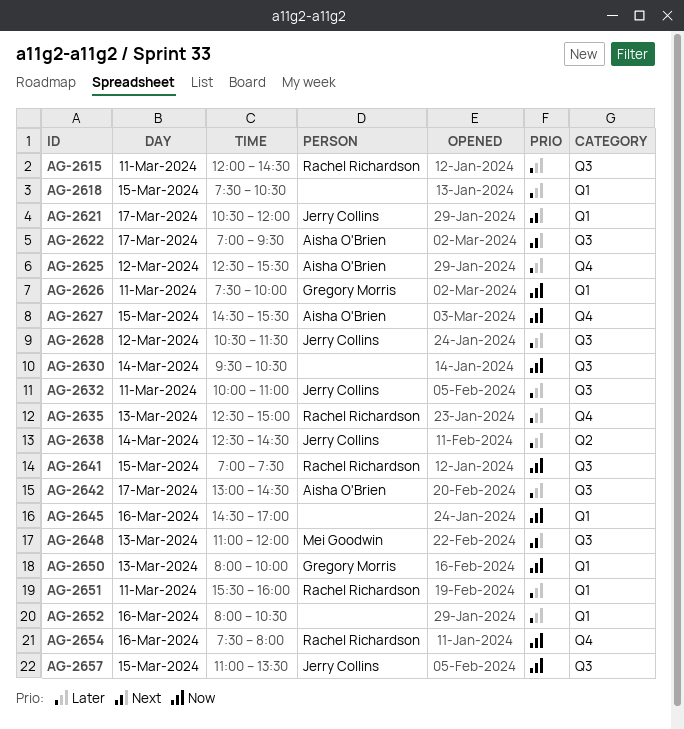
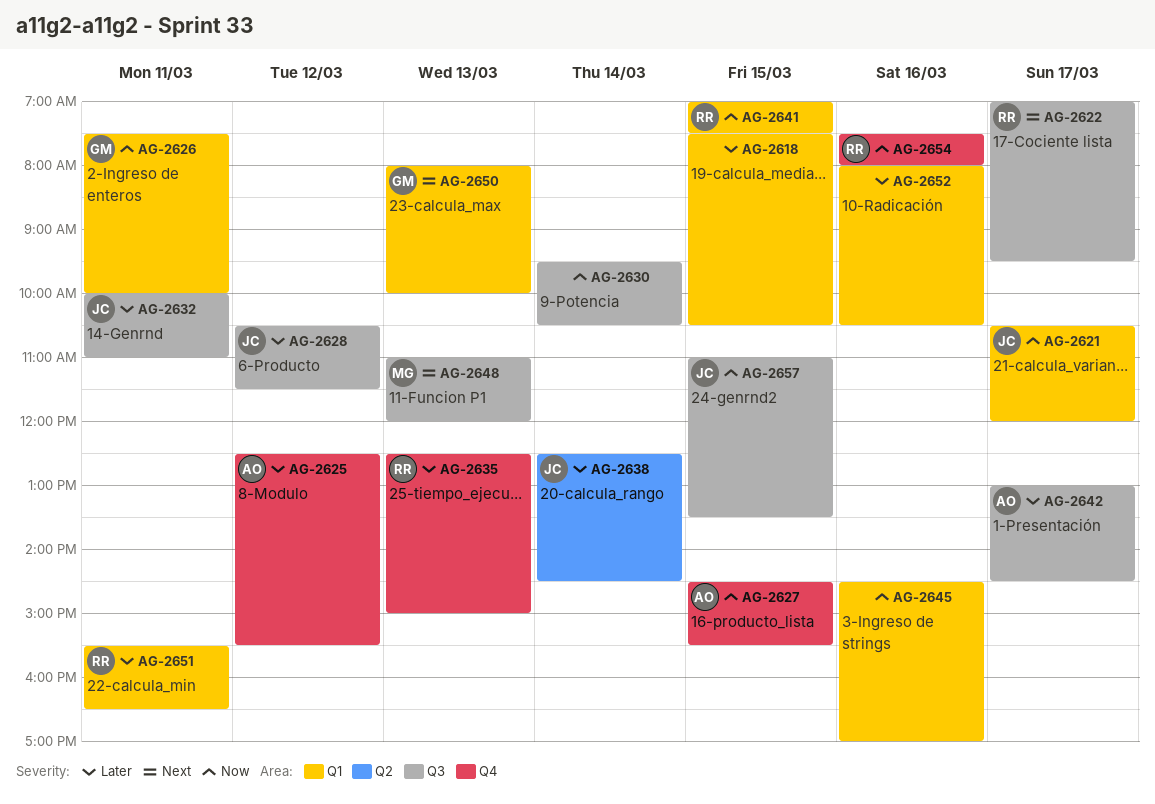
AG-2615: present -> none
AG-2621, priority: Next -> Now
AG-2622, owner: Aisha O'Brien -> Rachel Richardson
AG-2641, label: Q3 -> Q1
AG-2650, priority: Now -> Next
AG-2651, ends: 16:00 -> 16:30

